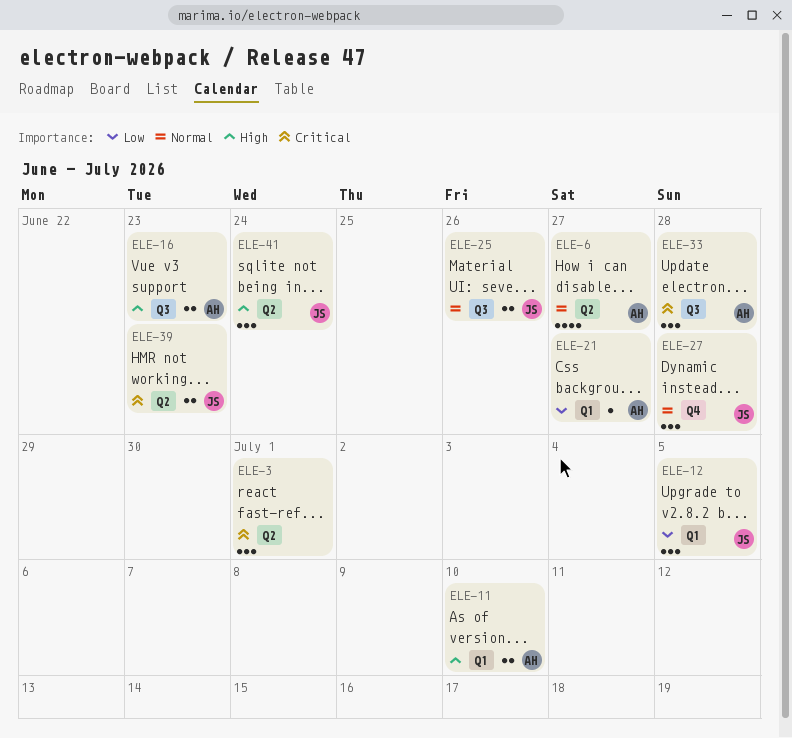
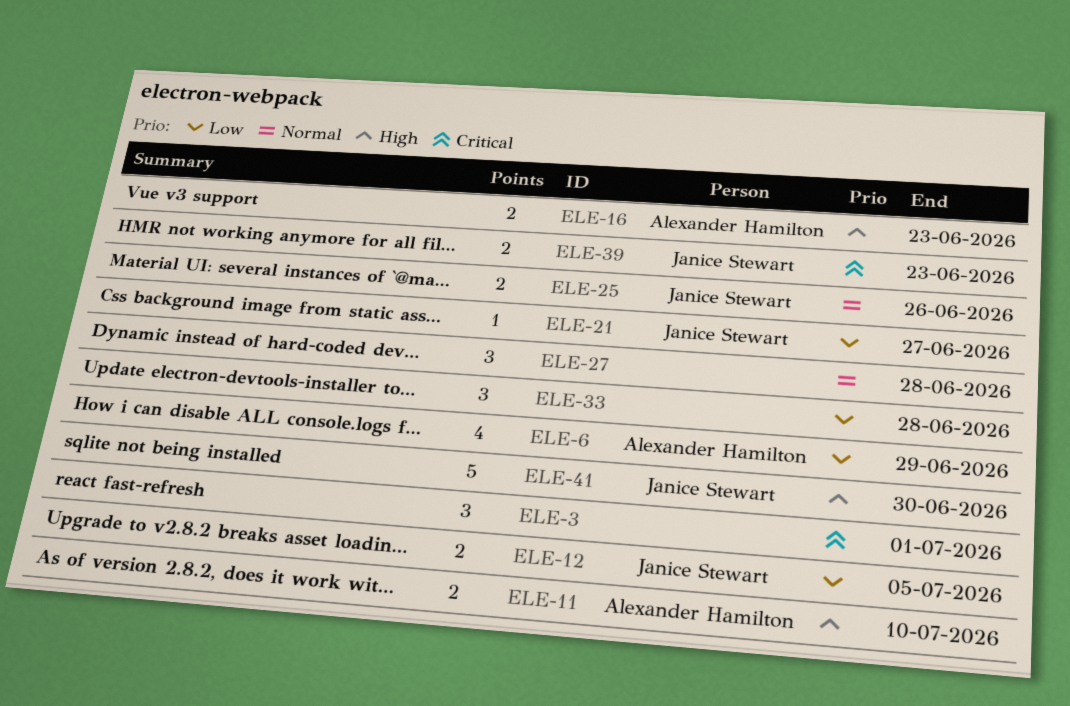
ELE-6, priority: Normal -> Low
ELE-6, due: Jun 27 -> Jun 29
ELE-12, estimate: 3 -> 2
ELE-21, owner: Alexander Hamilton -> Janice Stewart
ELE-27, owner: Janice Stewart -> none
ELE-33, owner: Alexander Hamilton -> none
ELE-33, priority: Critical -> Low
ELE-41, estimate: 3 -> 5
ELE-41, due: Jun 24 -> Jun 30

